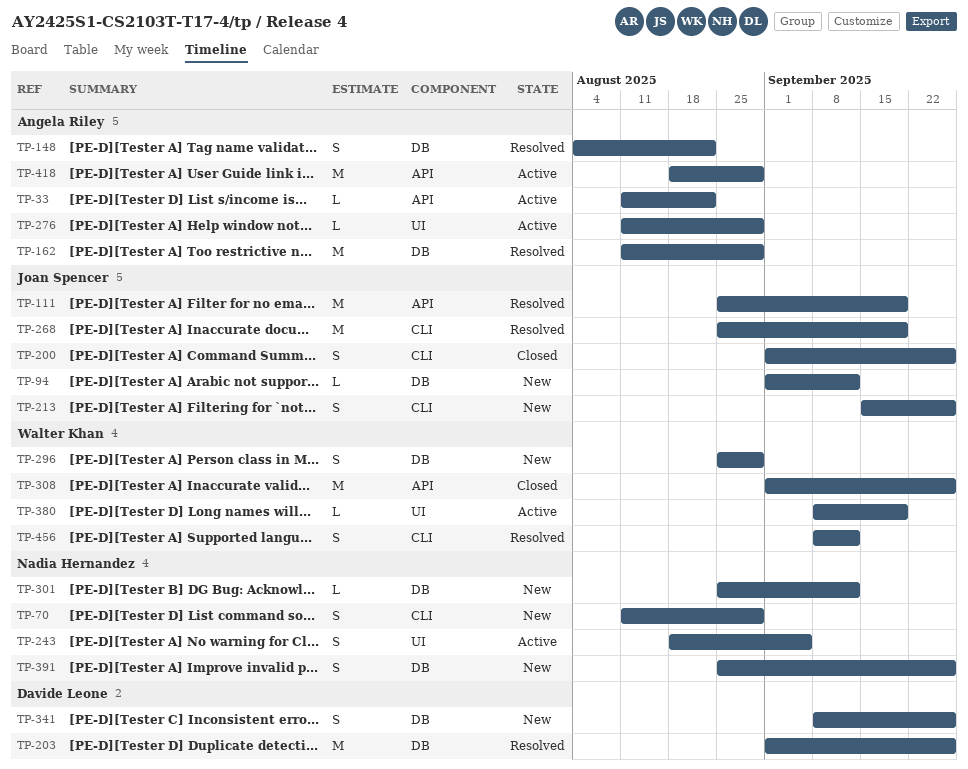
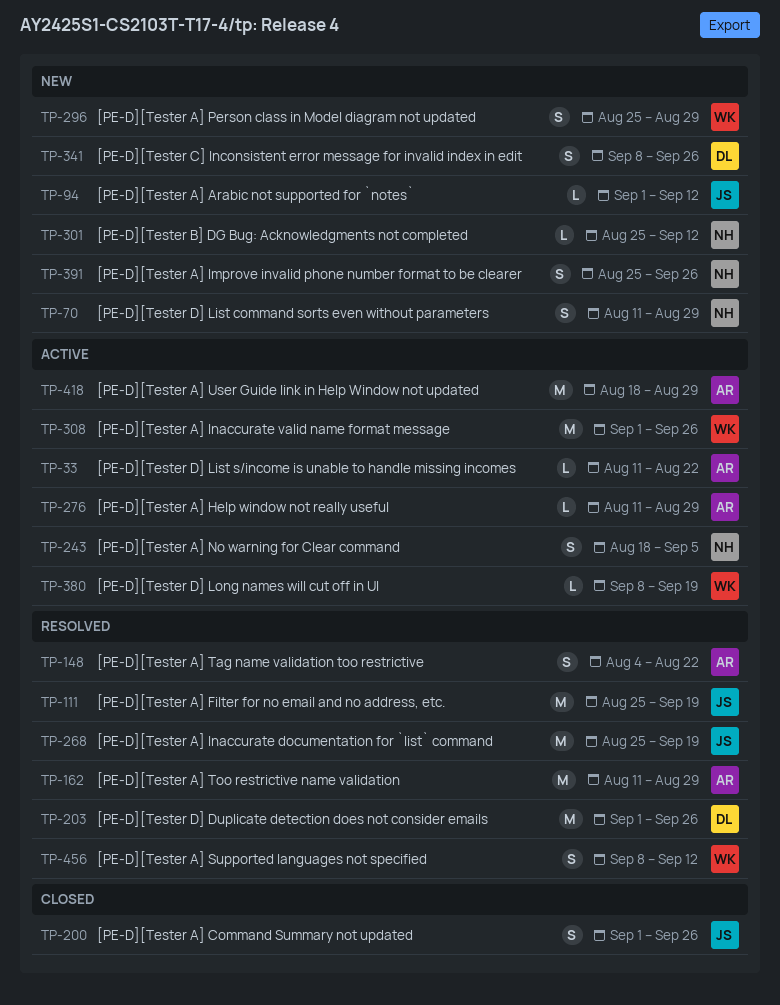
TP-213: present -> none
TP-308, status: Closed -> Active

